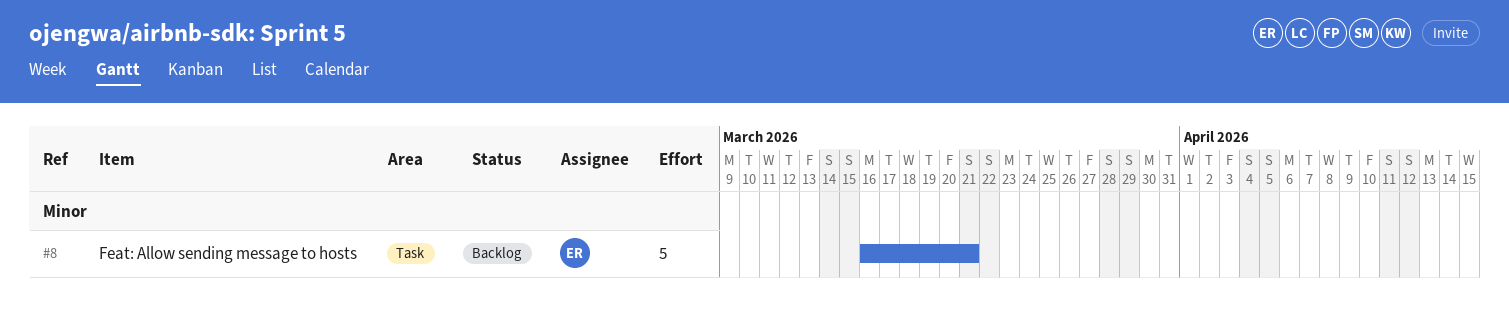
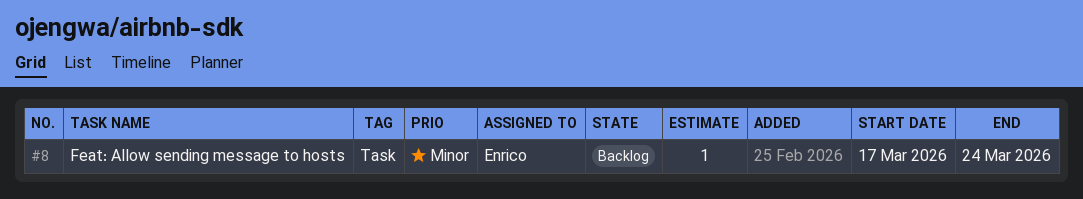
#8, estimate: 5 -> 1
#8, start: Mar 16 -> Mar 17
#8, due: Mar 21 -> Mar 24

